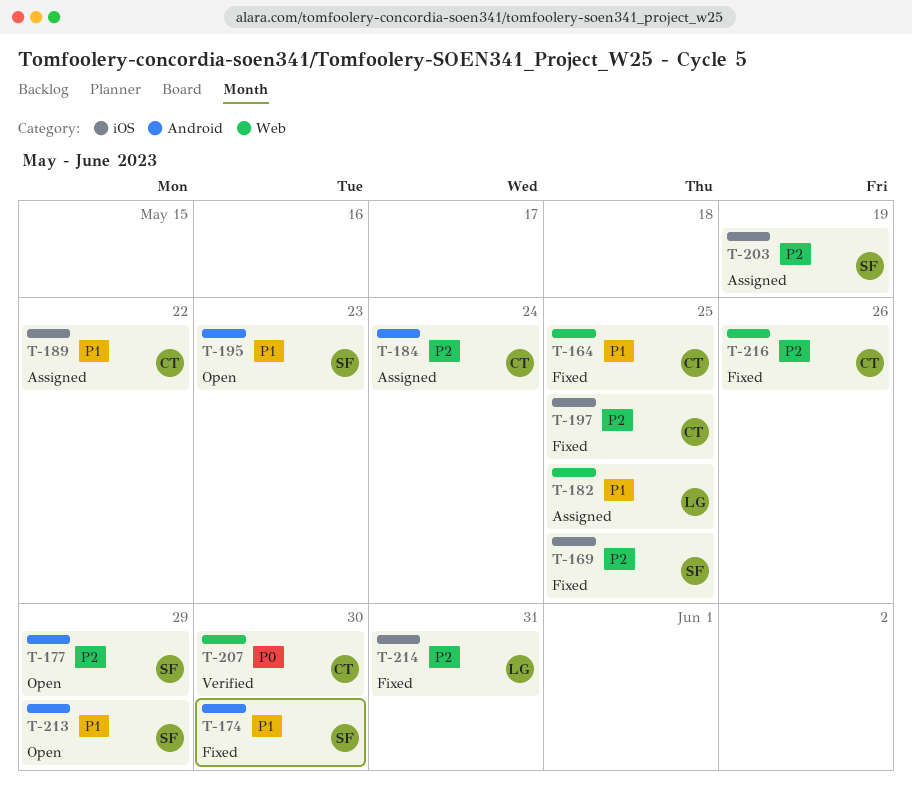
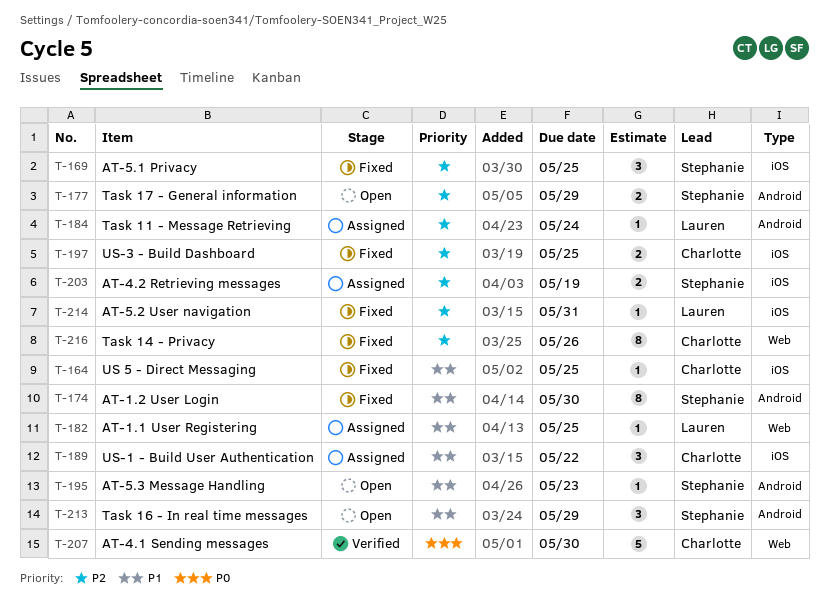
T-164, label: Web -> iOS
T-184, owner: Charlotte -> Lauren

